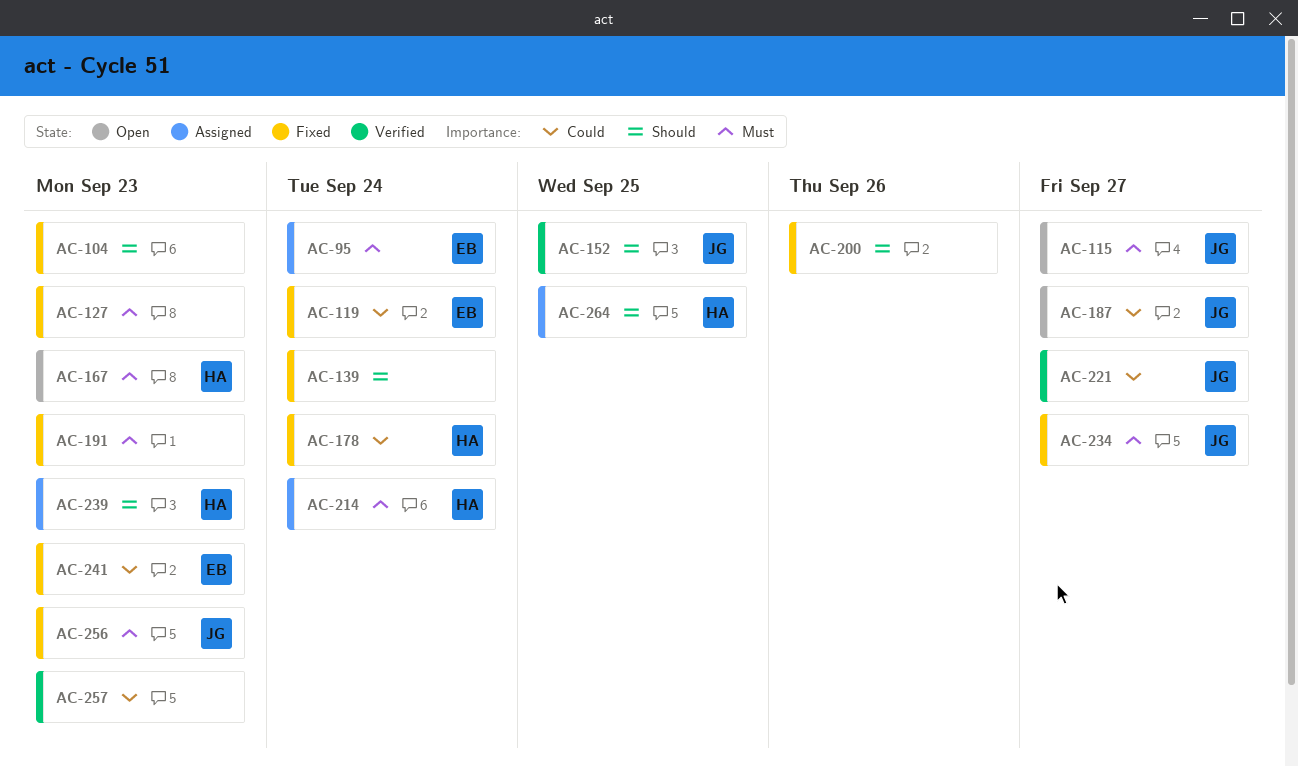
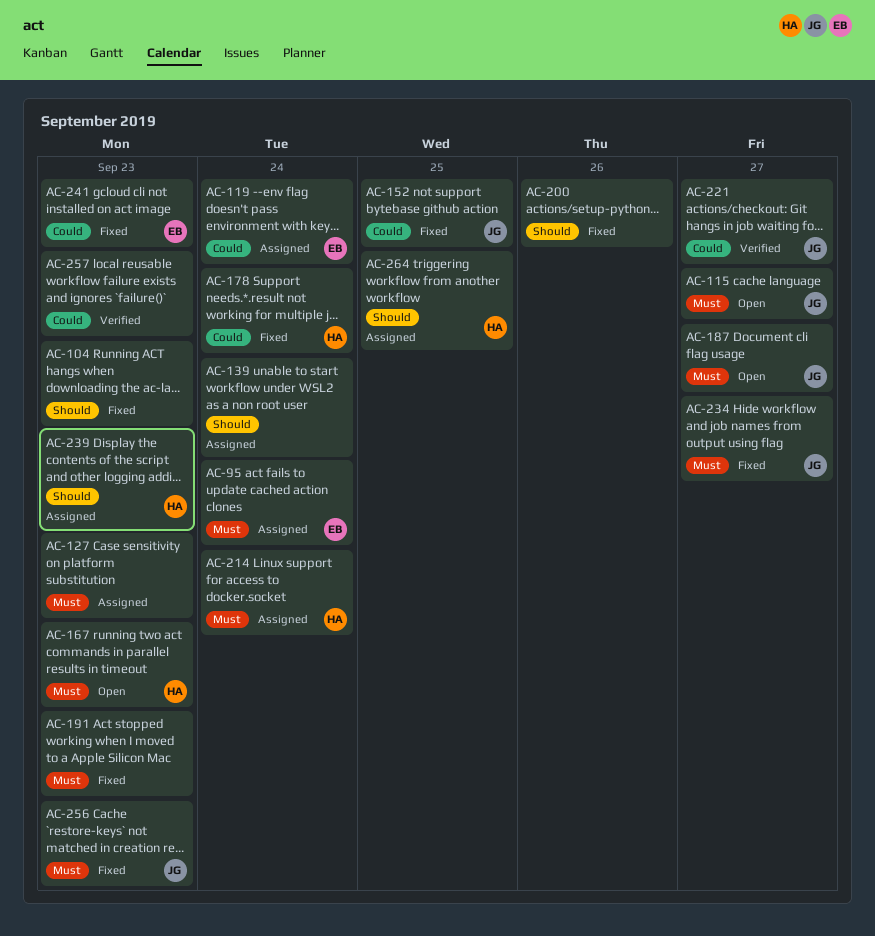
AC-119, status: Fixed -> Assigned
AC-127, status: Fixed -> Assigned
AC-139, status: Fixed -> Assigned
AC-152, status: Verified -> Fixed
AC-152, priority: Should -> Could
AC-187, priority: Could -> Must

